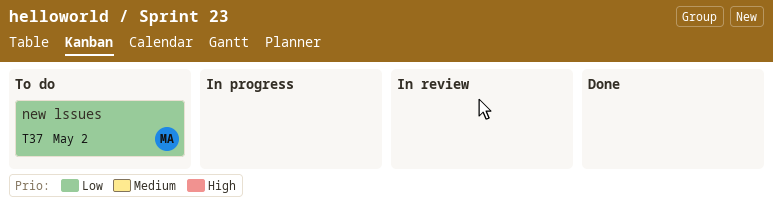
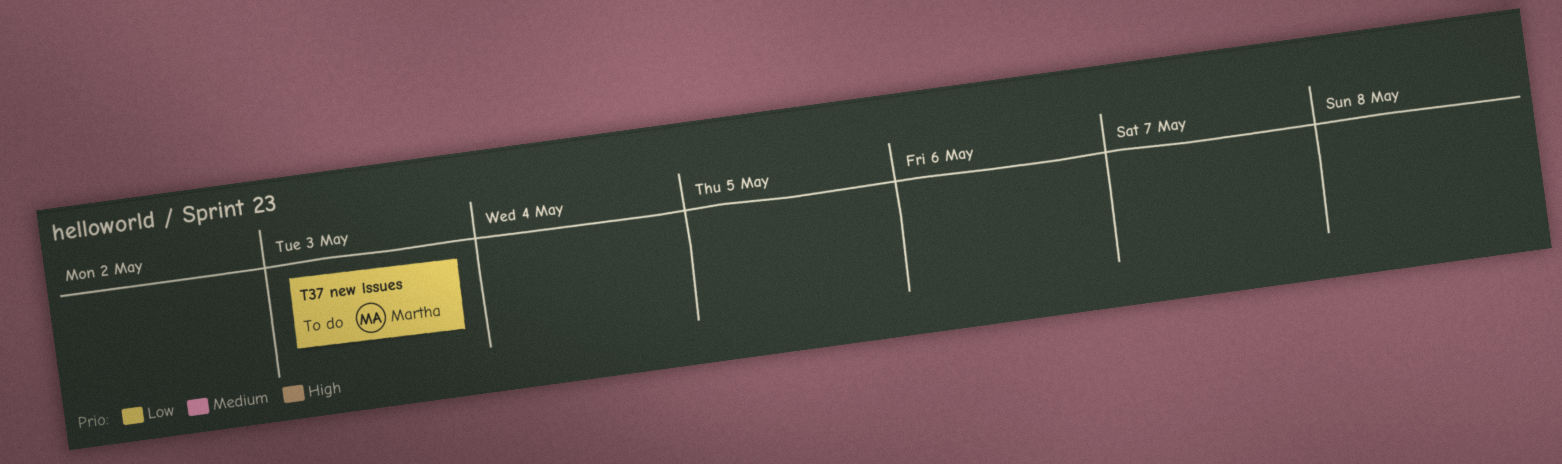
T37, due: May 2 -> May 3

